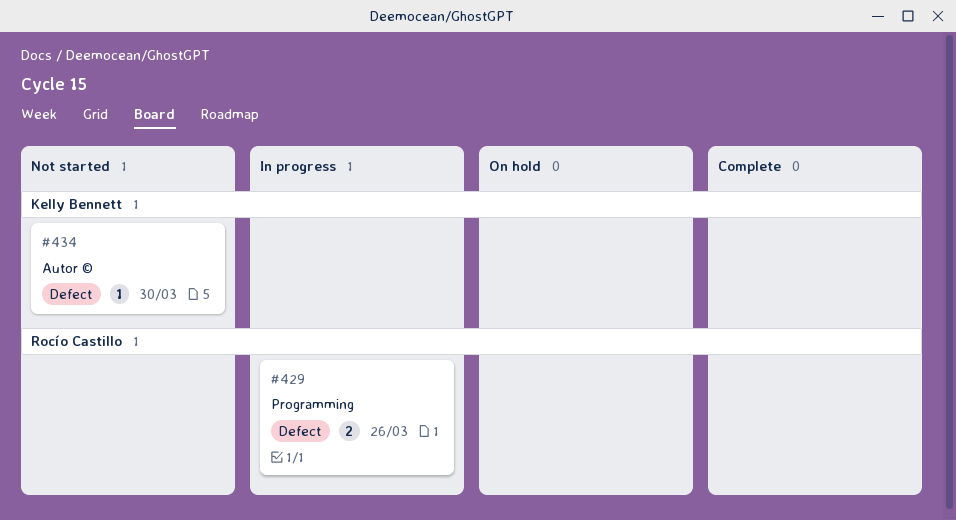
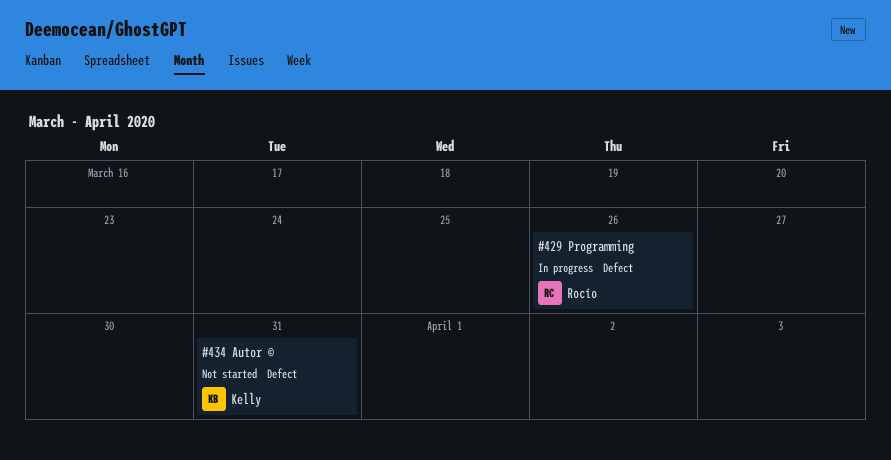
#434, due: Mar 30 -> Mar 31

